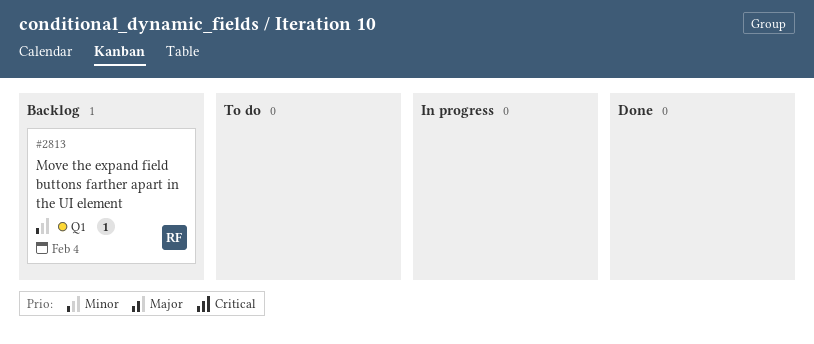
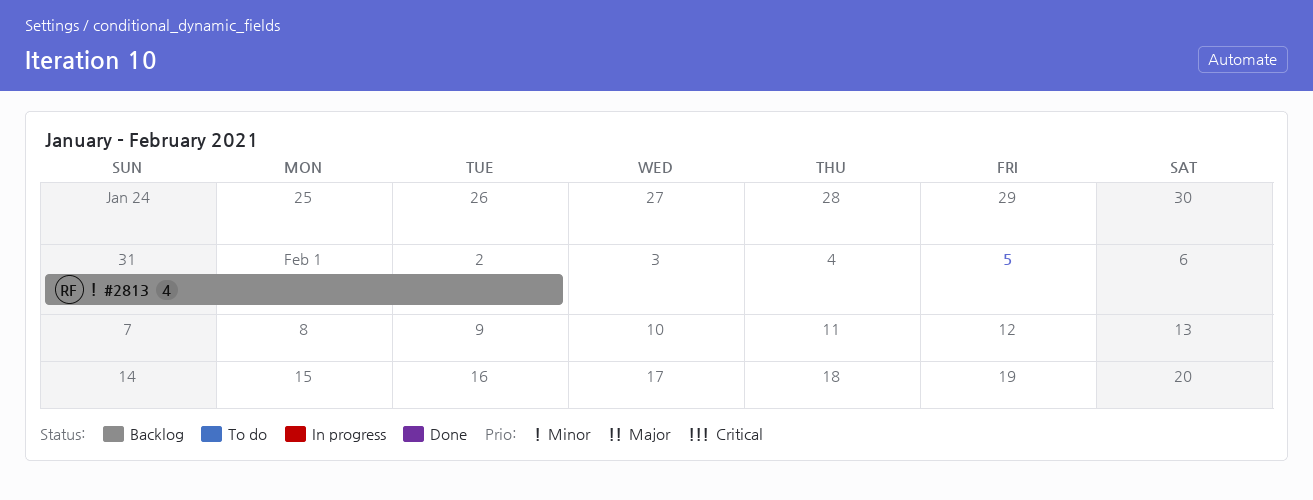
#2813, estimate: 1 -> 4
#2813, due: Feb 4 -> Feb 2

